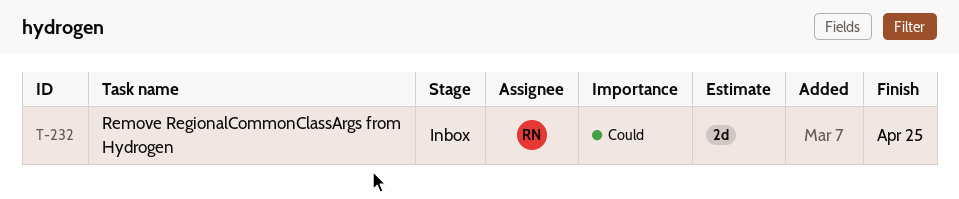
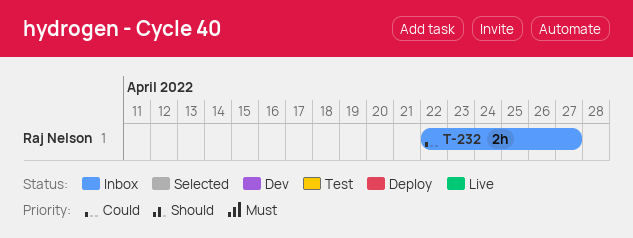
T-232, estimate: 2d -> 2h
T-232, due: Apr 25 -> Apr 27

